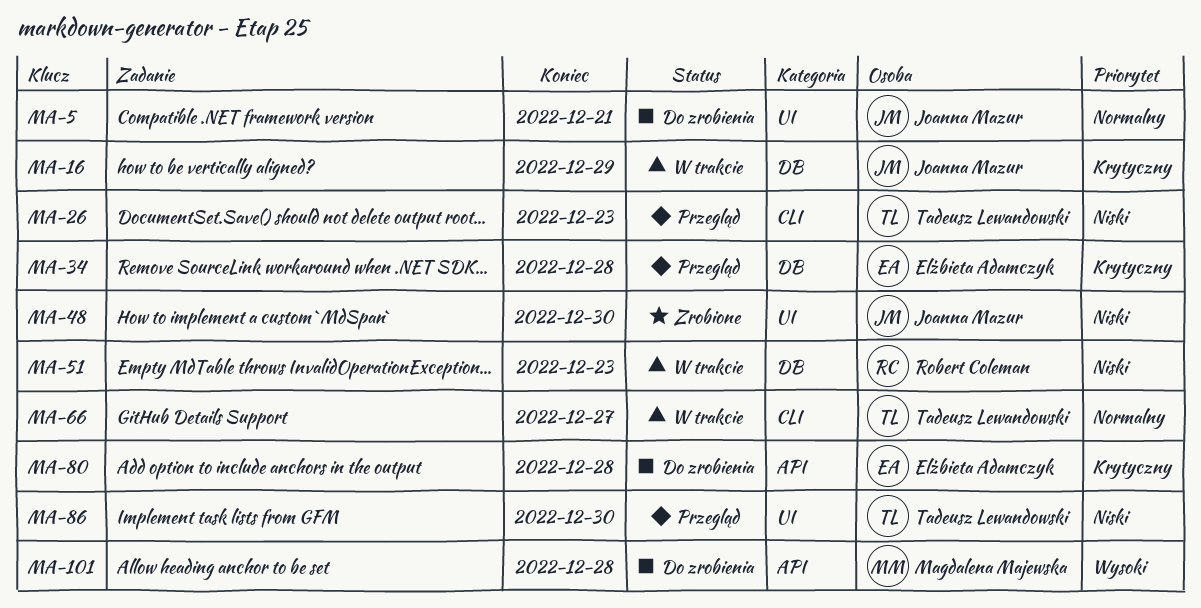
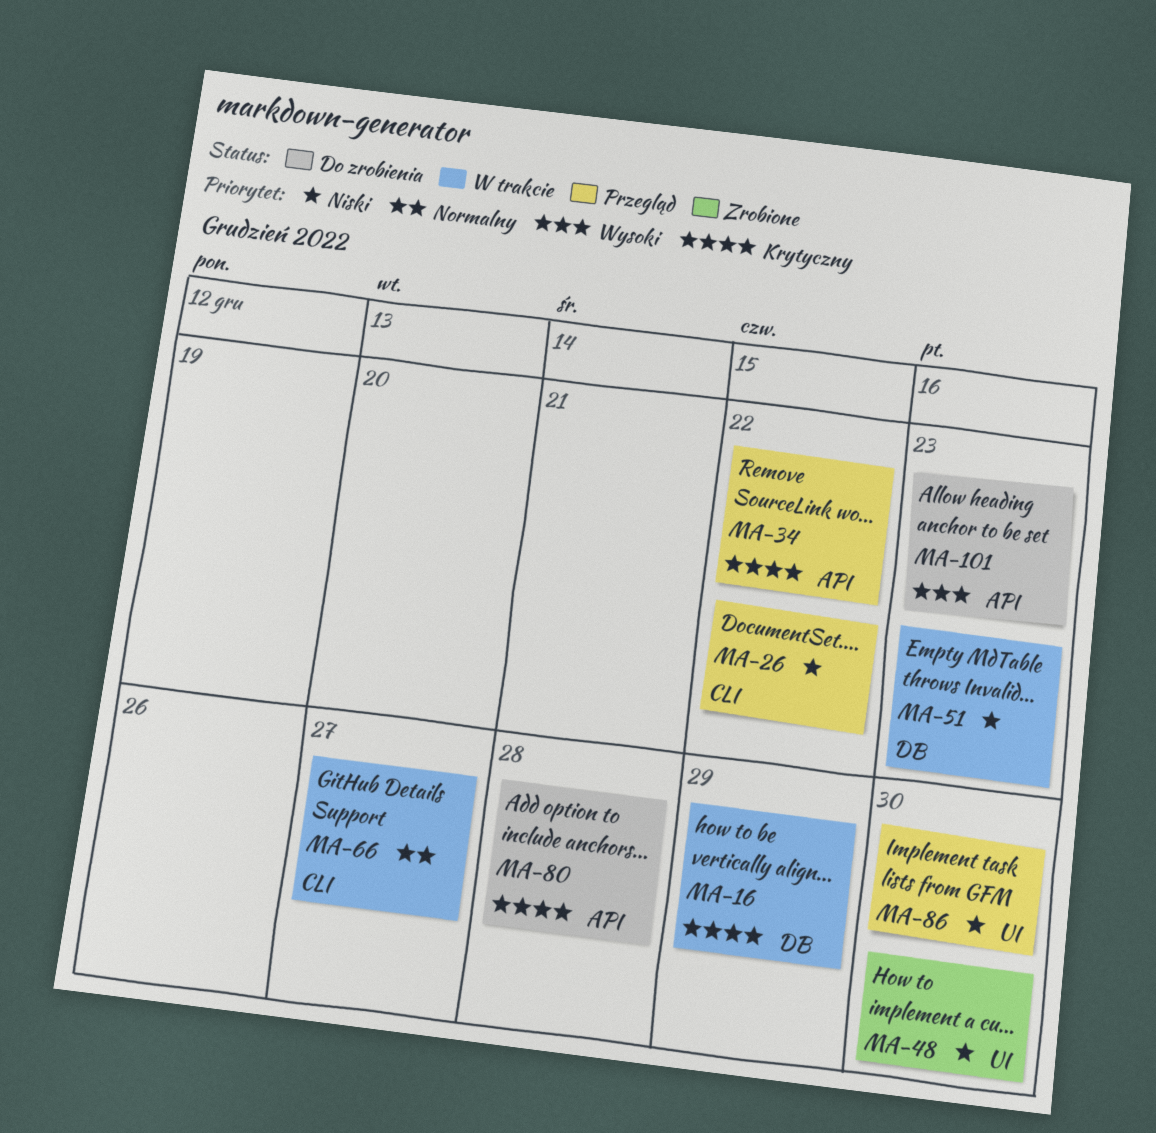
MA-5: present -> none
MA-26, due: Dec 23 -> Dec 22
MA-34, label: DB -> API
MA-34, due: Dec 28 -> Dec 22
MA-101, due: Dec 28 -> Dec 23

